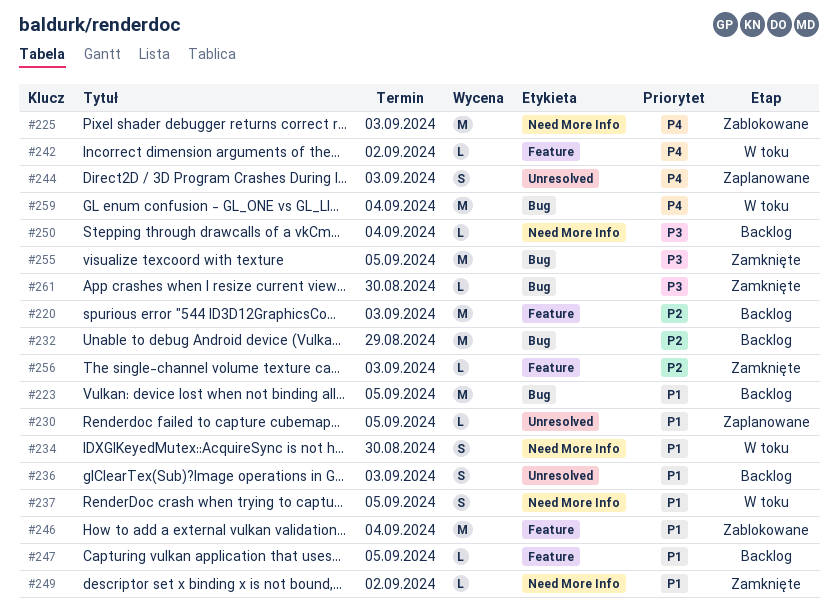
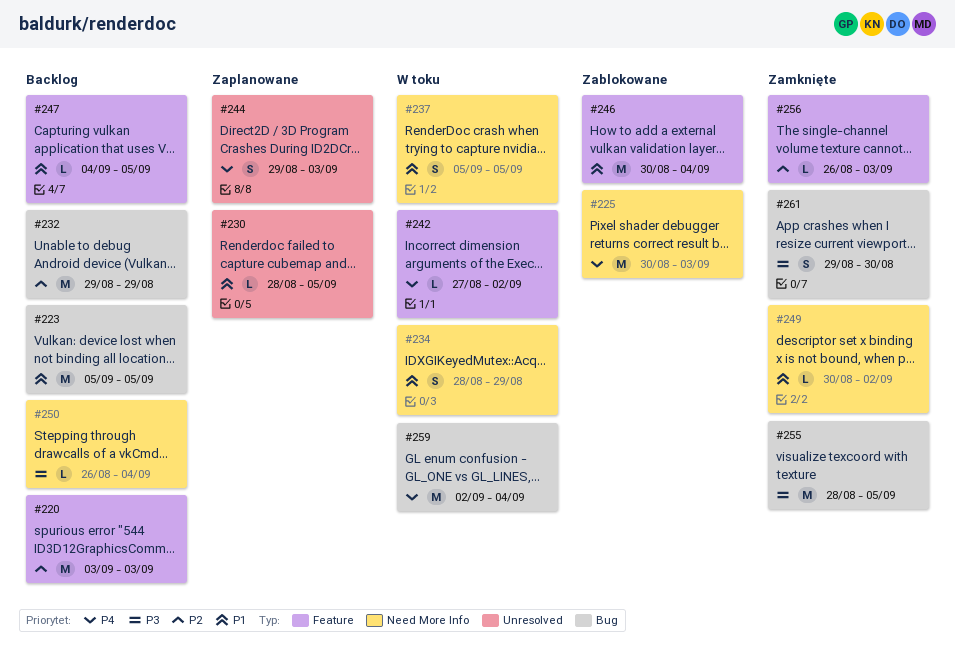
#234, due: Aug 30 -> Aug 29
#236: present -> none
#261, estimate: L -> S

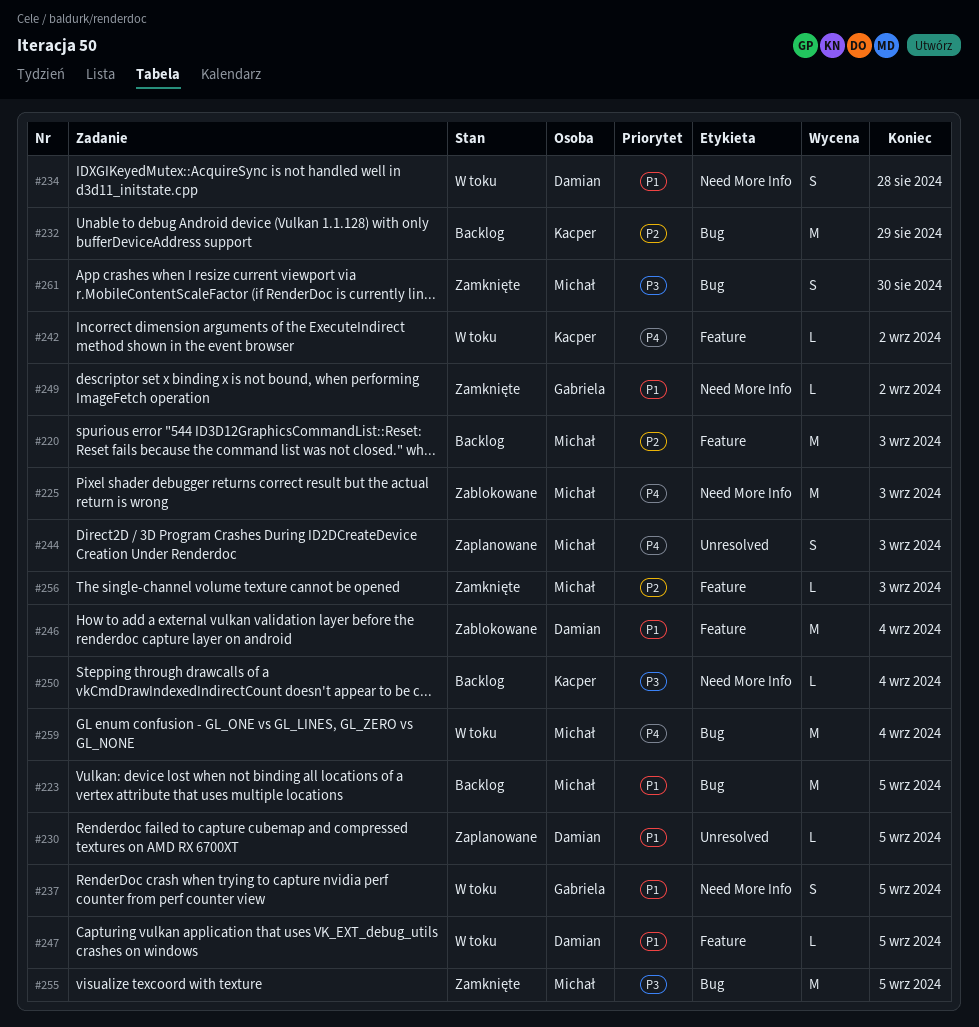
#234, due: Aug 29 -> Aug 28
#247, status: Backlog -> W toku

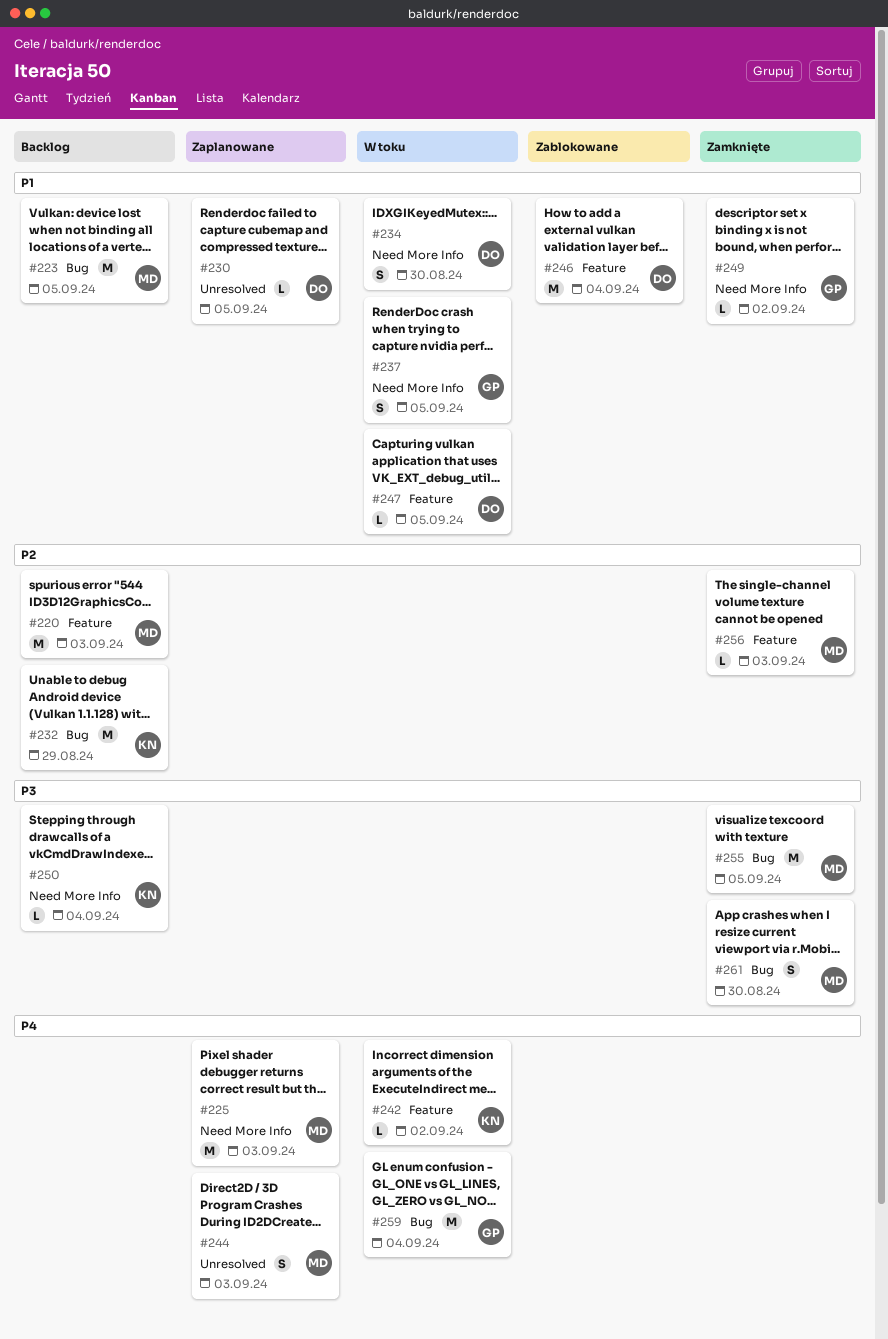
#225, status: Zablokowane -> Zaplanowane
#234, due: Aug 28 -> Aug 30
#259, owner: Michał -> Gabriela

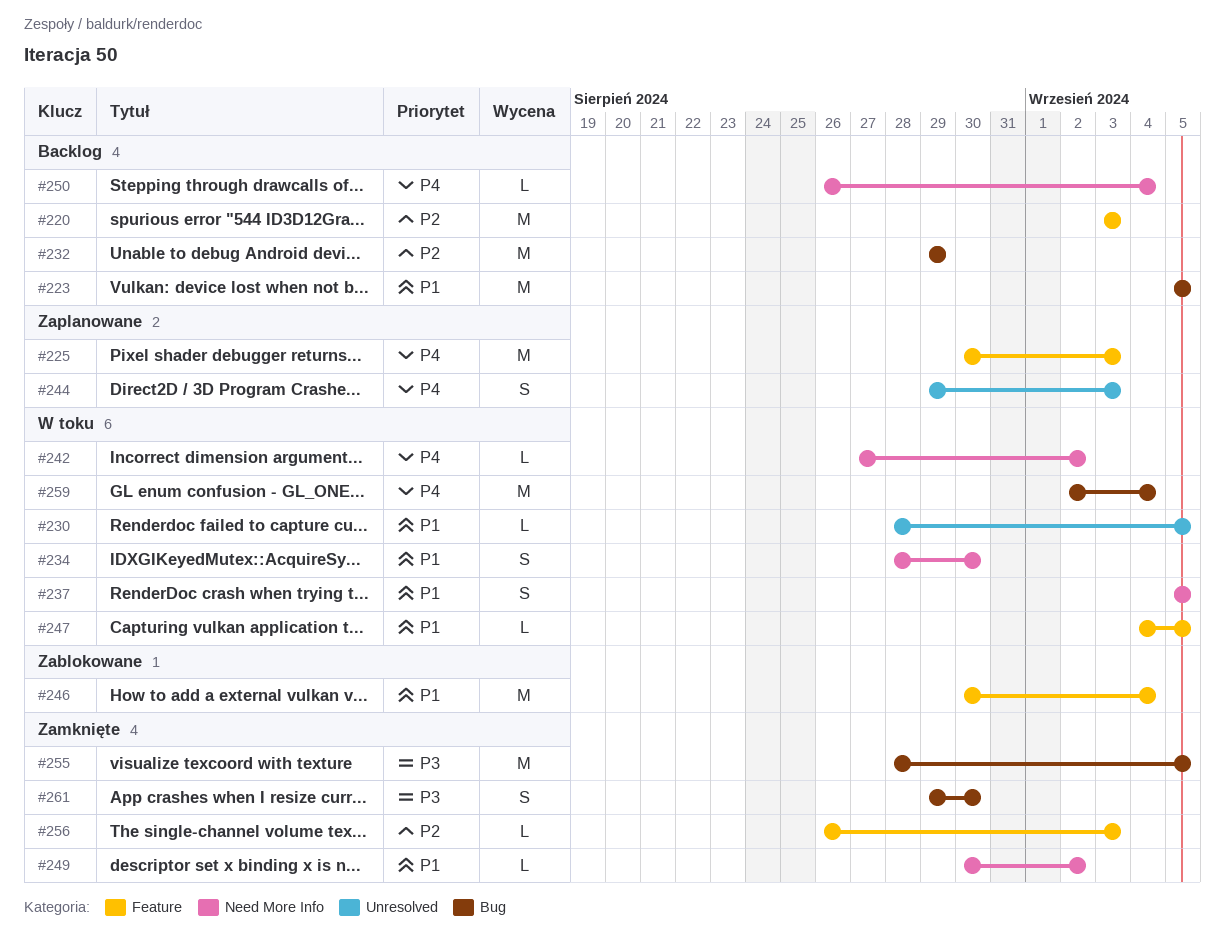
#225, label: Need More Info -> Feature
#230, status: Zaplanowane -> W toku
#242, label: Feature -> Need More Info
#250, priority: P3 -> P4

